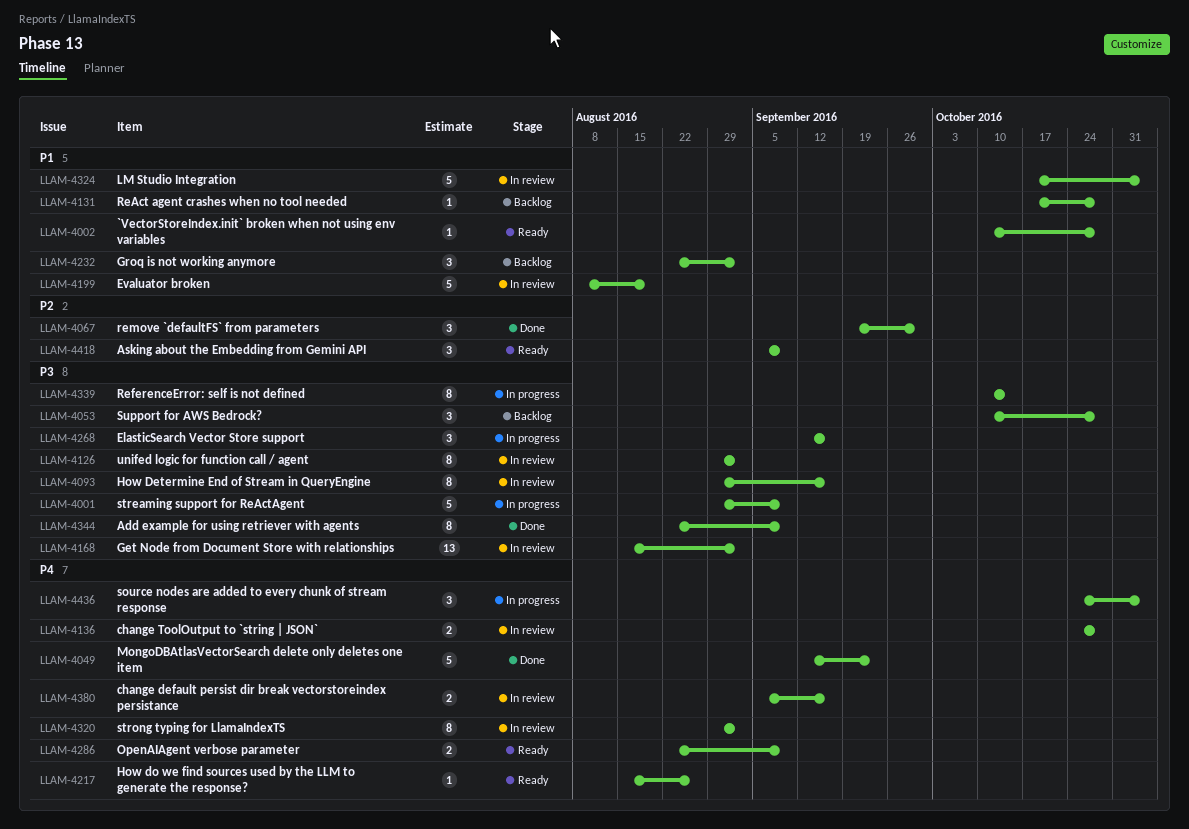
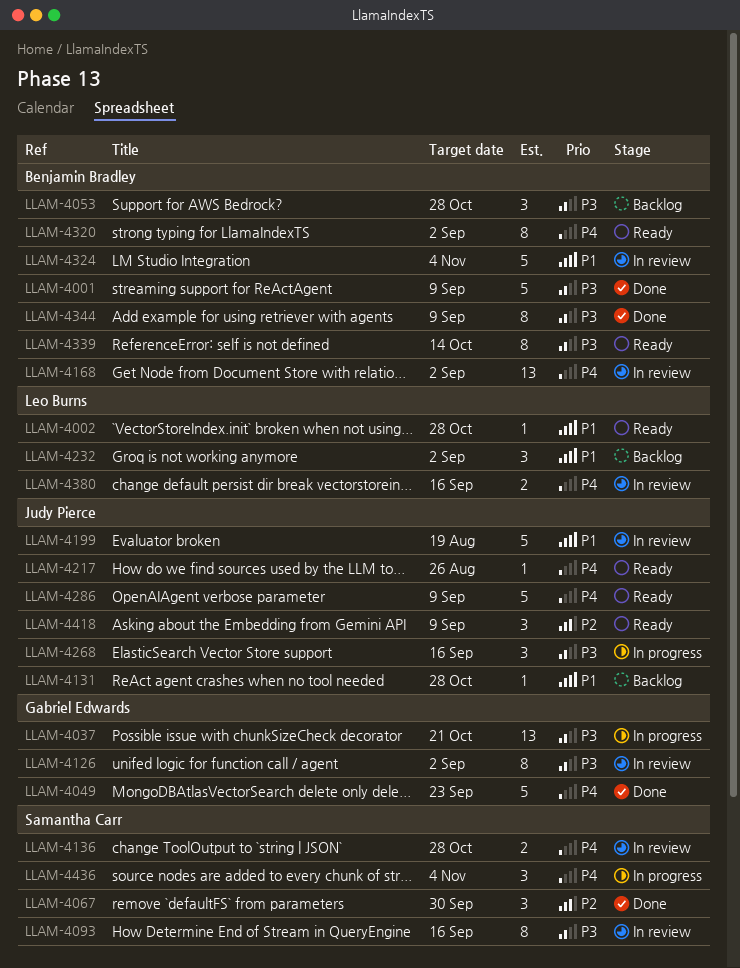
LLAM-4001, status: In progress -> Done
LLAM-4037: none -> present
LLAM-4168, priority: P3 -> P4
LLAM-4286, estimate: 2 -> 5
LLAM-4320, status: In review -> Ready
LLAM-4339, status: In progress -> Ready

